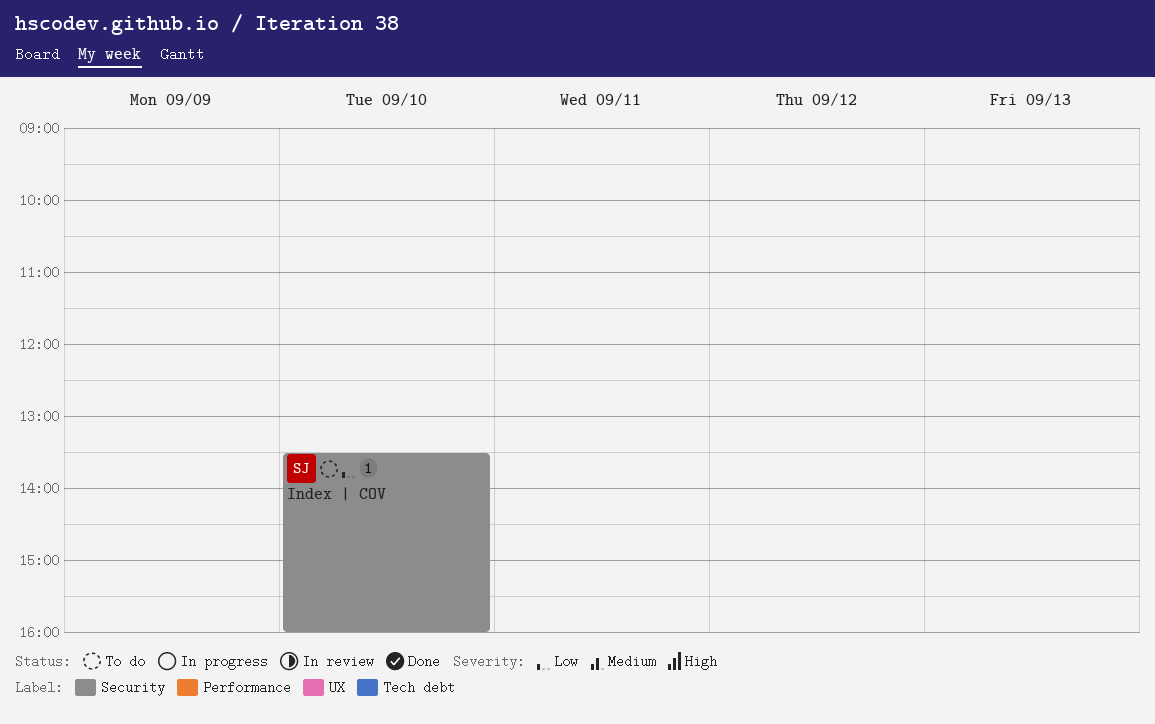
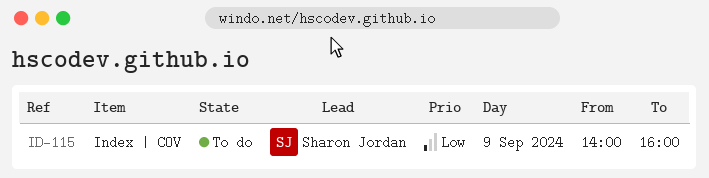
Index | COV, day: Sep 10 -> Sep 9
Index | COV, begins: 13:30 -> 14:00

